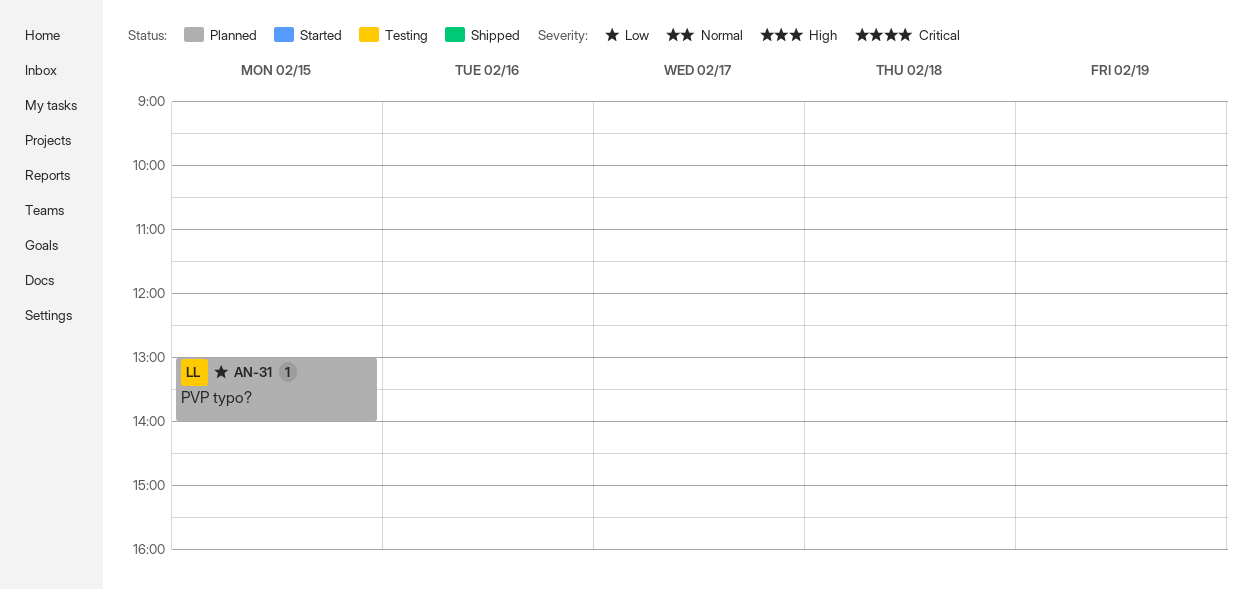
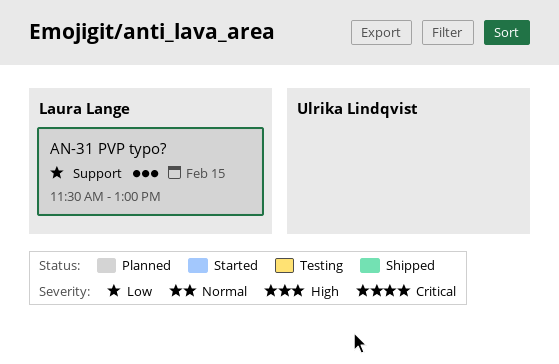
AN-31, estimate: 1 -> 3
AN-31, begins: 13:00 -> 11:30
AN-31, ends: 14:00 -> 13:00

